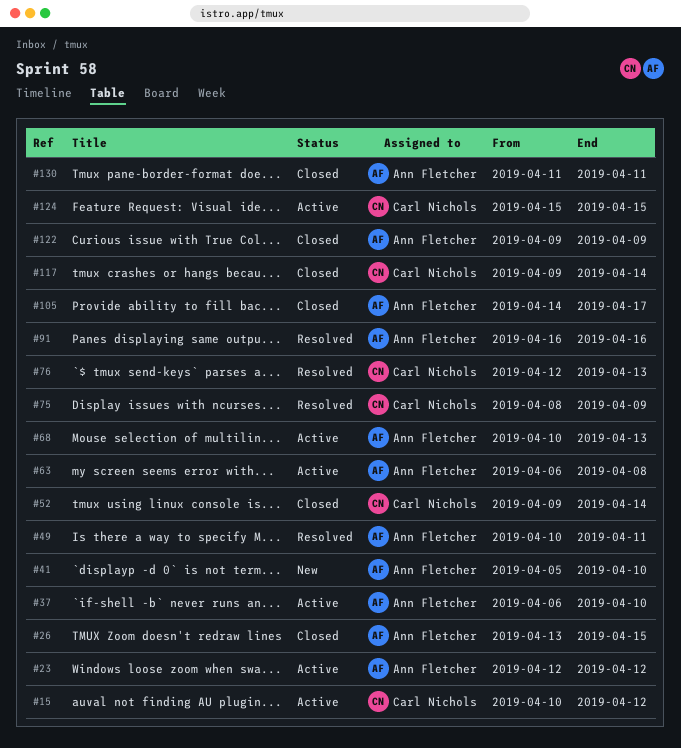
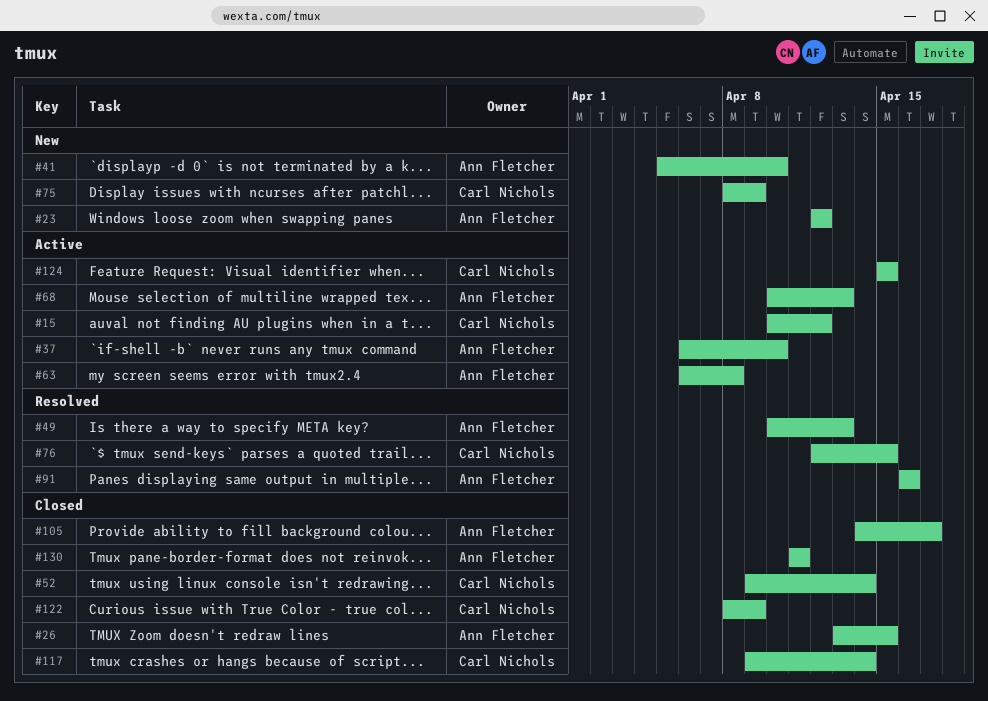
#23, status: Active -> New
#49, due: Apr 11 -> Apr 13
#75, status: Resolved -> New
#76, due: Apr 13 -> Apr 15
#122, owner: Ann Fletcher -> Carl Nichols
#122, start: Apr 9 -> Apr 8

